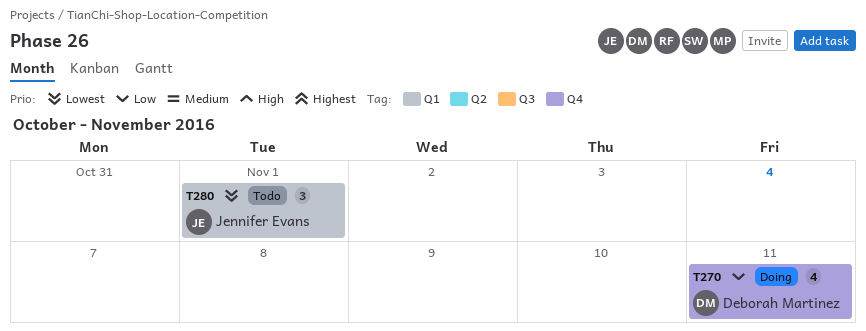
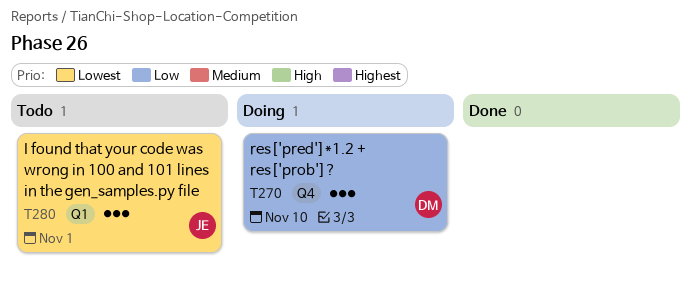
T270, estimate: 4 -> 3
T270, due: Nov 11 -> Nov 10

